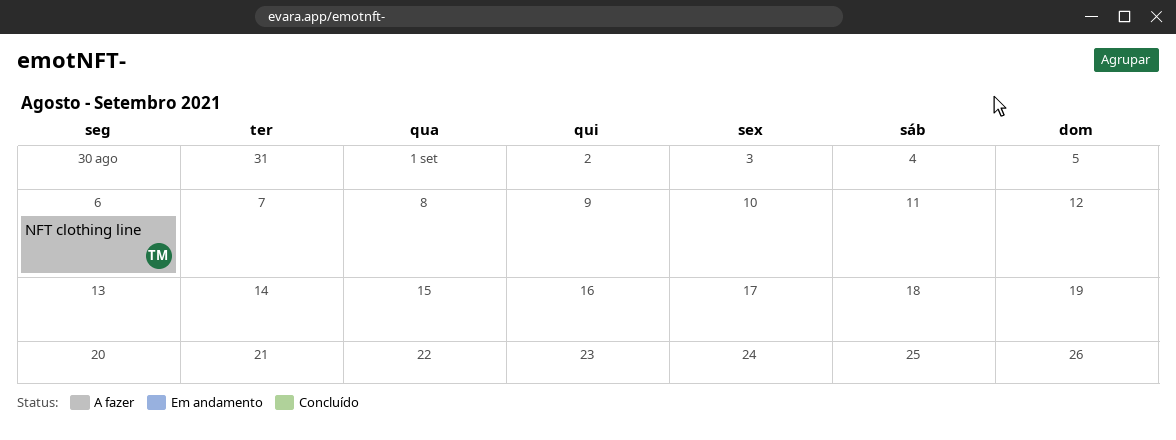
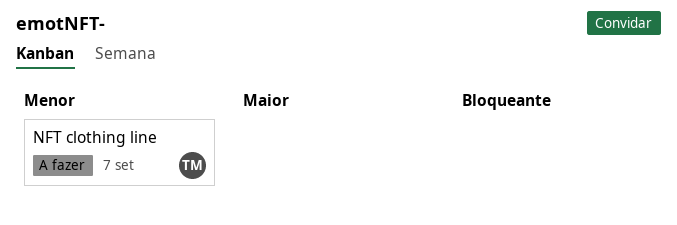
NFT clothing line, due: Sep 6 -> Sep 7

